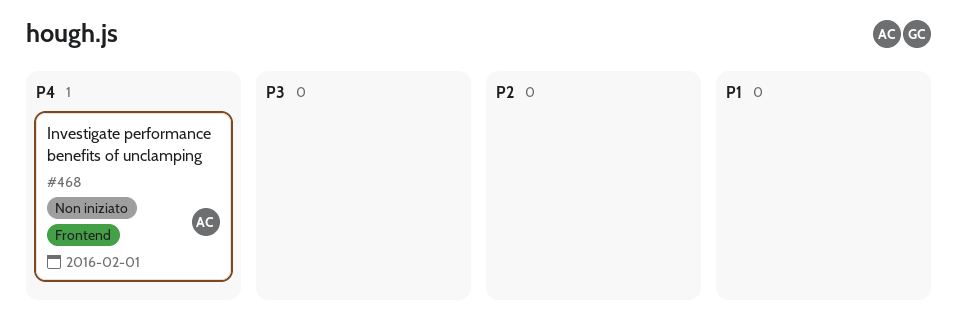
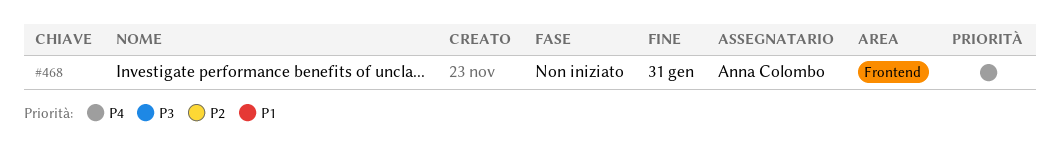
#468, due: Feb 1 -> Jan 31

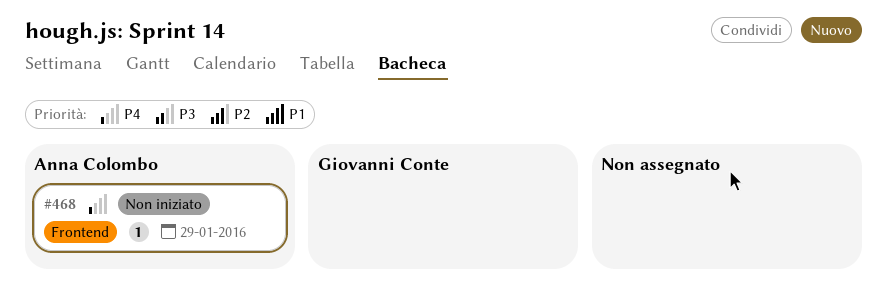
#468, due: Jan 31 -> Jan 29

